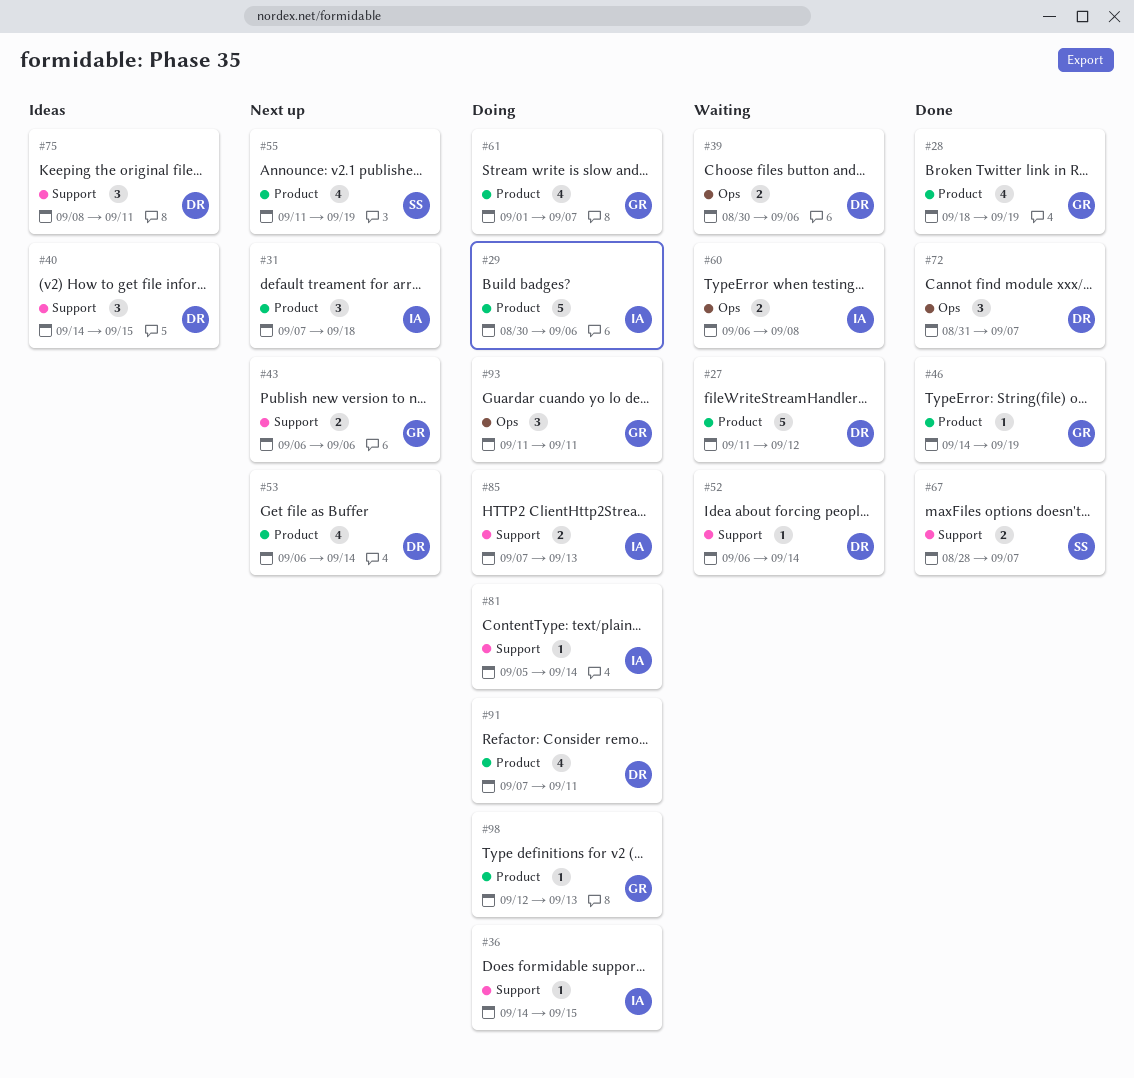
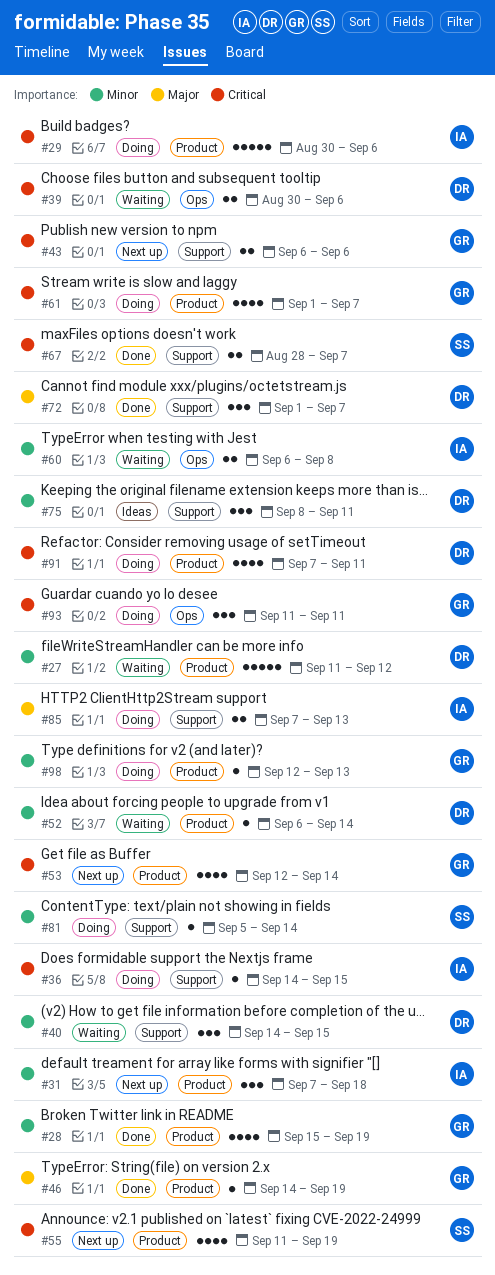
#28, start: Sep 18 -> Sep 15
#40, status: Ideas -> Waiting
#52, label: Support -> Product
#53, owner: DR -> GR
#53, start: Sep 6 -> Sep 12
#72, label: Ops -> Support
#72, start: Aug 31 -> Sep 1
#81, owner: IA -> SS

